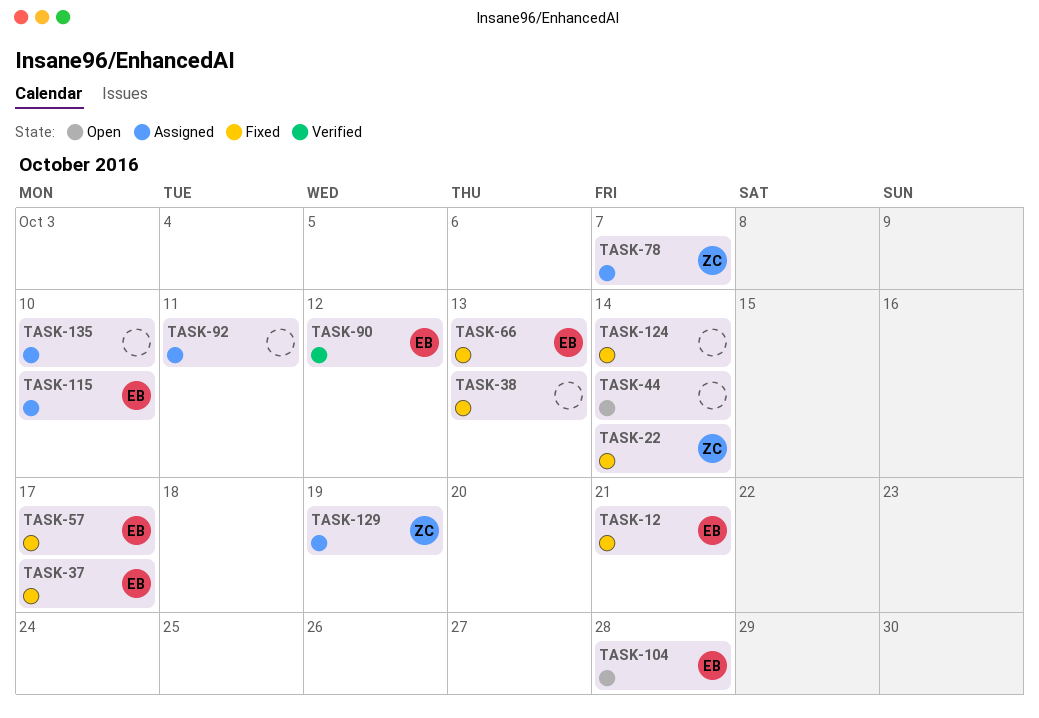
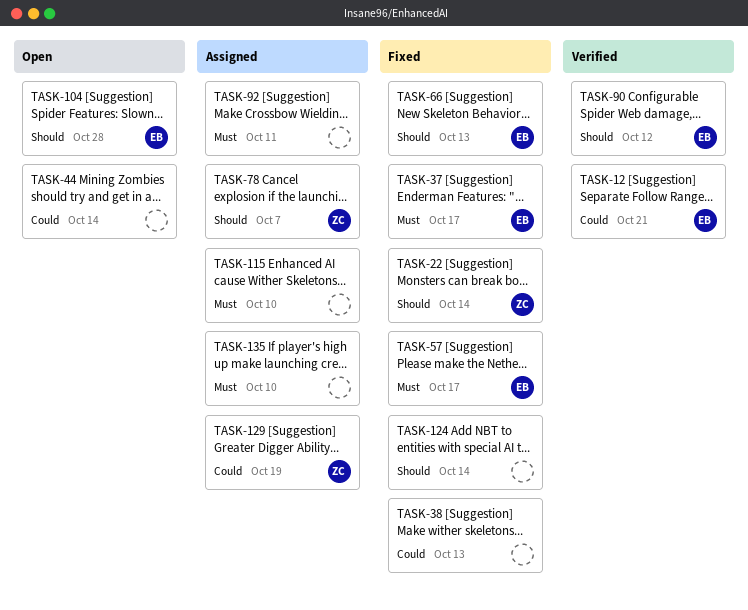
TASK-12, status: Fixed -> Verified
TASK-115, owner: EB -> none

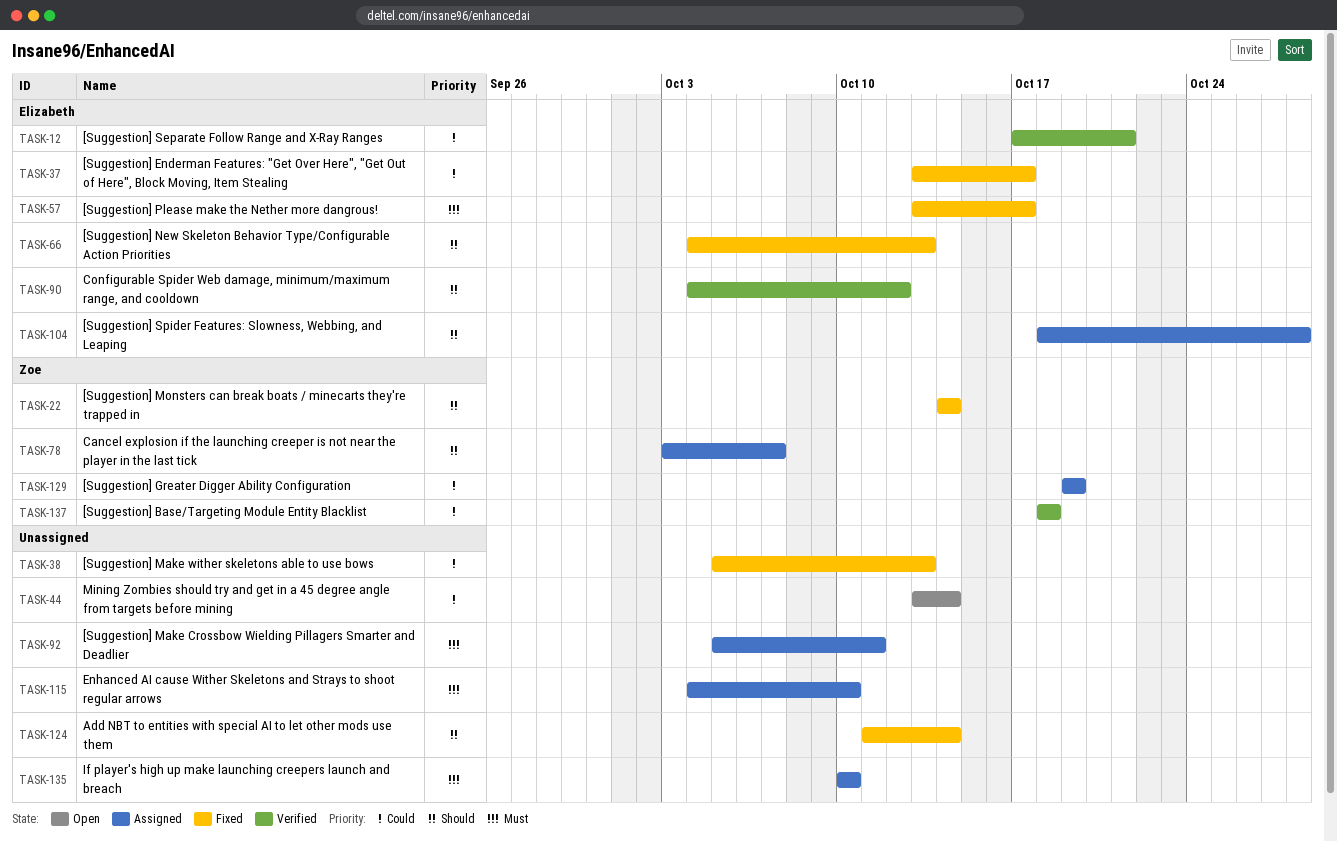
TASK-37, priority: Must -> Could
TASK-104, status: Open -> Assigned
TASK-137: none -> present

